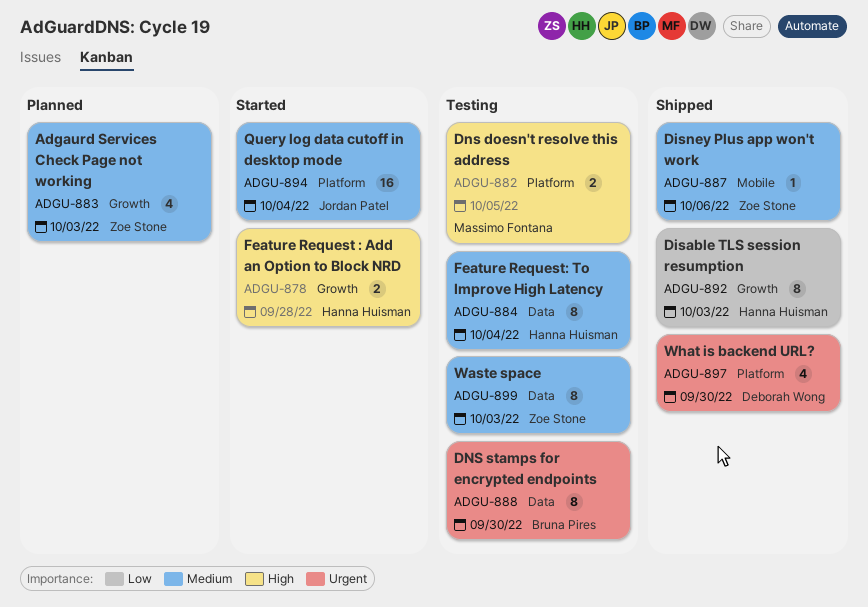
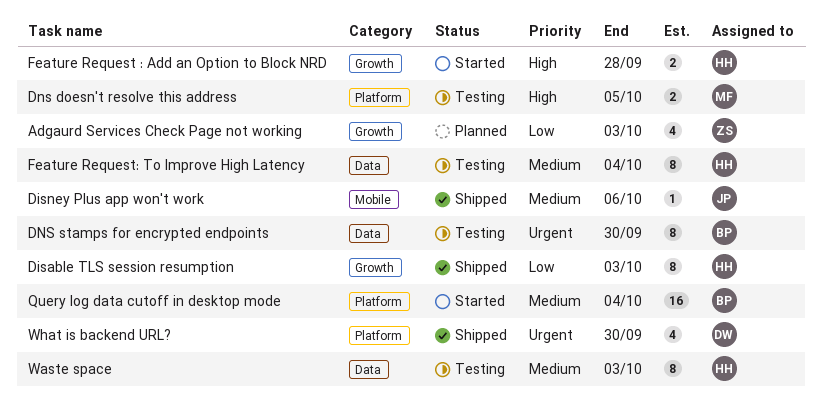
Adgaurd Services Check Page not working, priority: Medium -> Low
Disney Plus app won't work, owner: Zoe Stone -> Jordan Patel
Query log data cutoff in desktop mode, owner: Jordan Patel -> Bruna Pires
Waste space, owner: Zoe Stone -> Hanna Huisman

